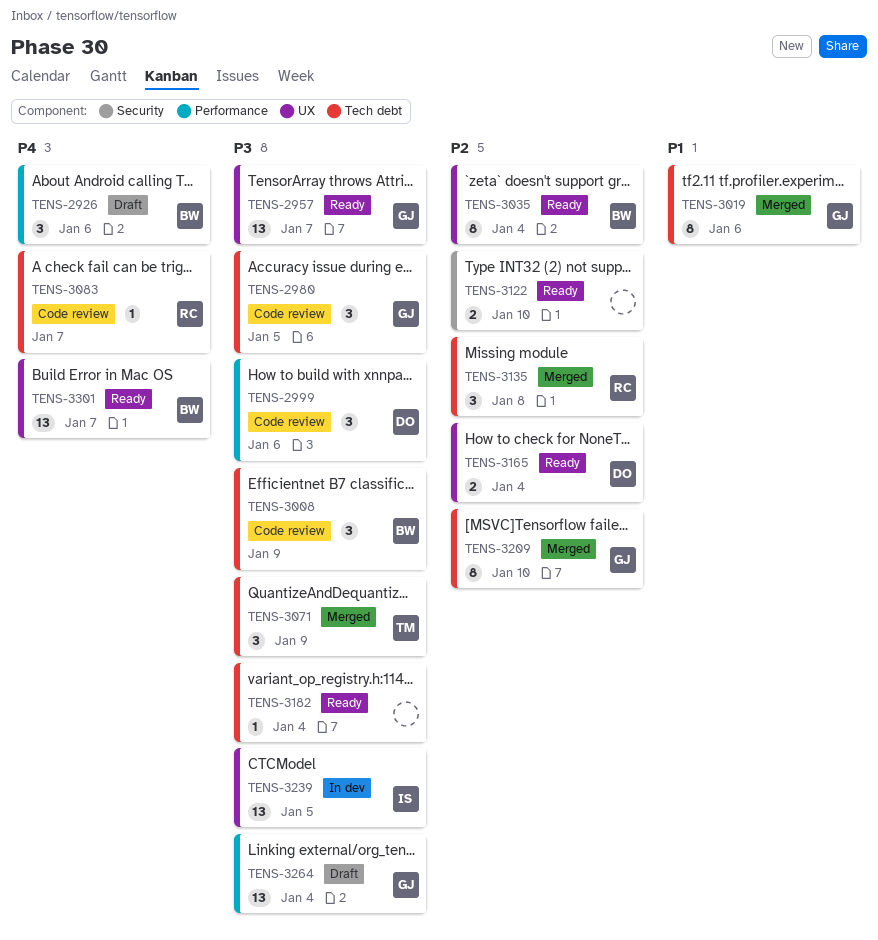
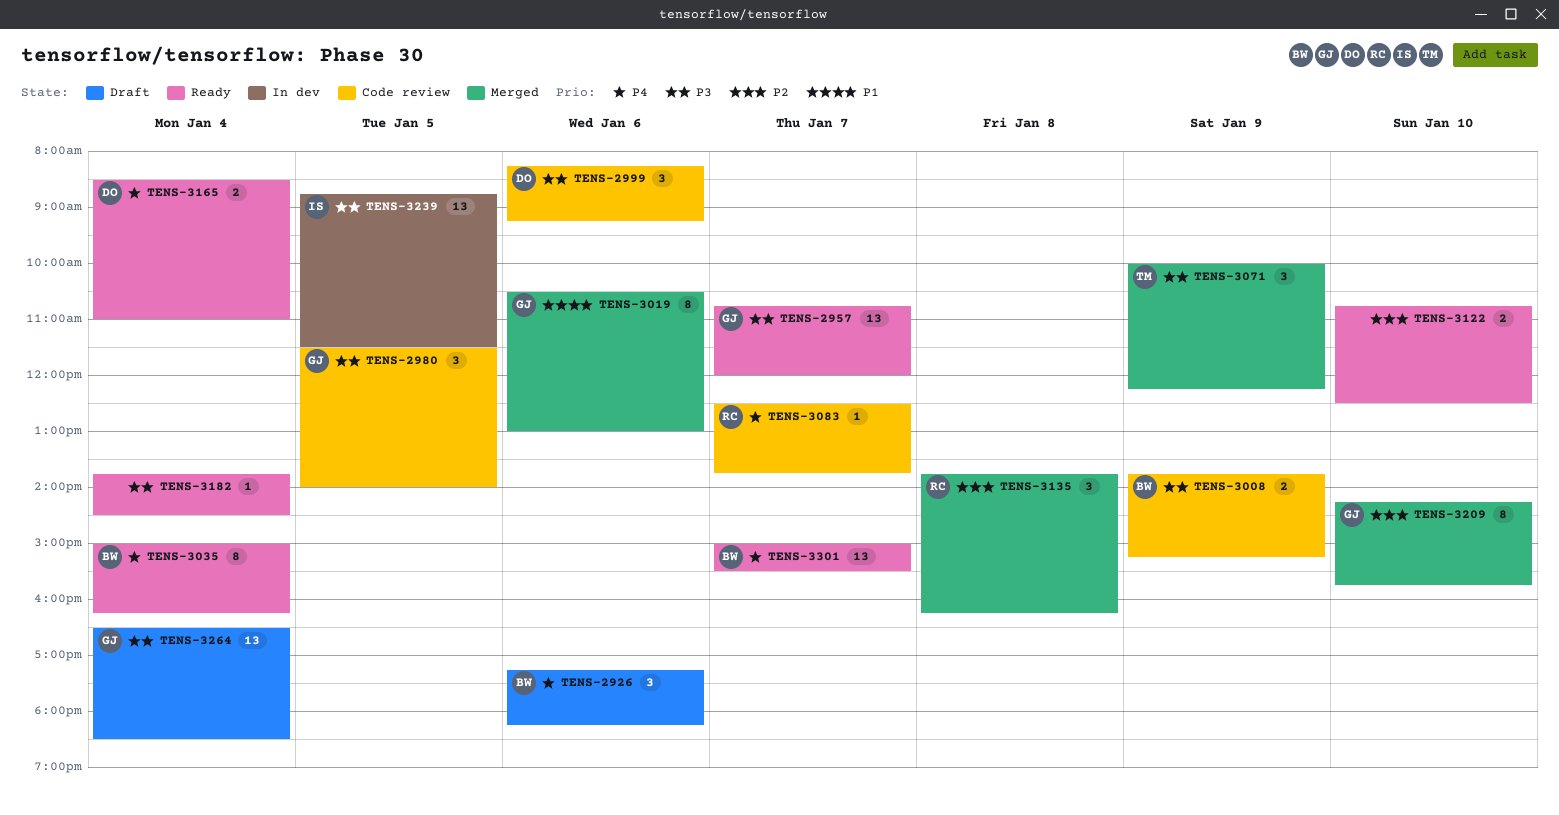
TENS-3008, estimate: 3 -> 2
TENS-3035, priority: P2 -> P4
TENS-3165, priority: P2 -> P4

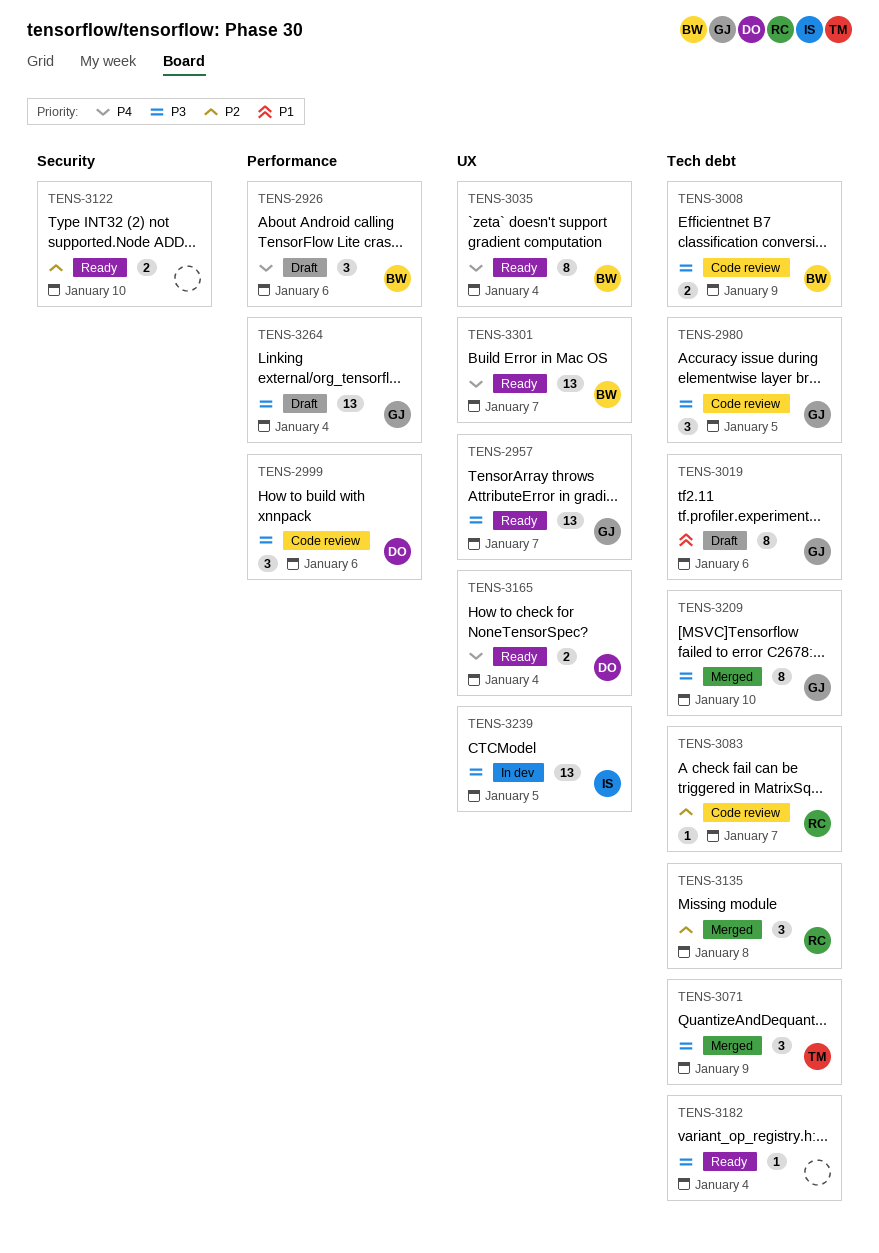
TENS-3019, status: Merged -> Draft
TENS-3083, priority: P4 -> P2
TENS-3209, priority: P2 -> P3

